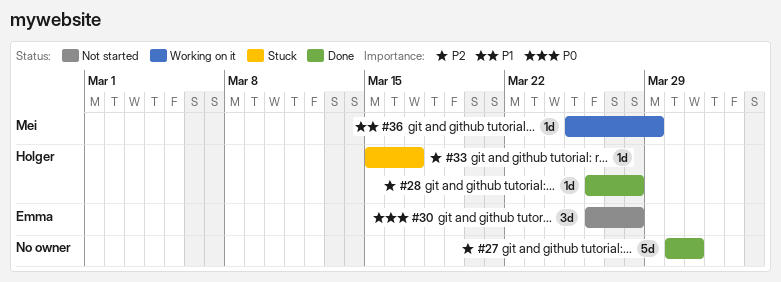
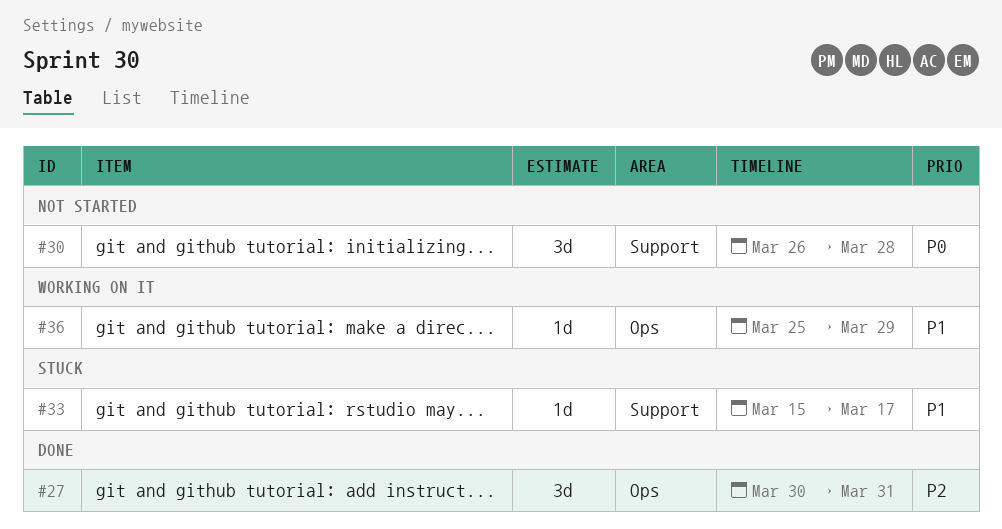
#27, estimate: 5d -> 3d
#28: present -> none
#33, priority: P2 -> P1

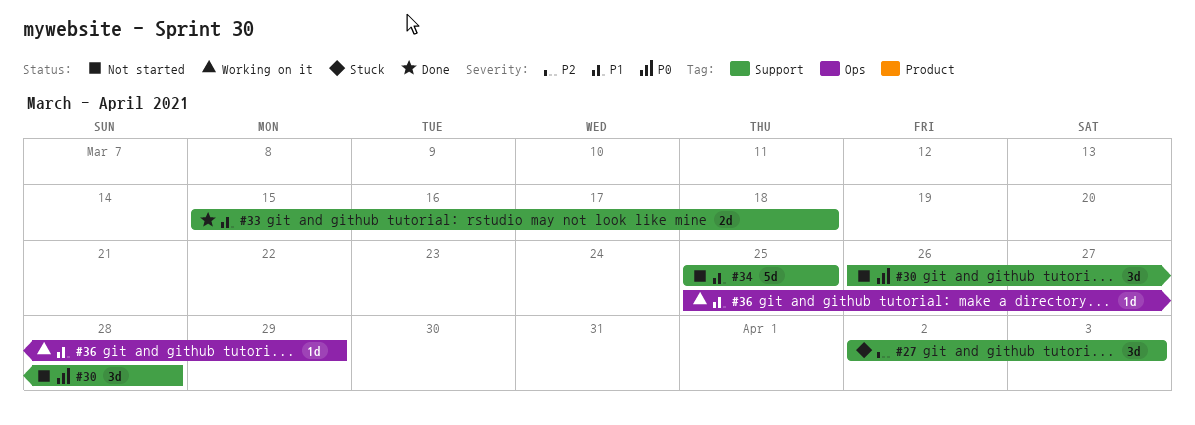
#27, status: Done -> Stuck
#27, label: Ops -> Support
#27, start: Mar 30 -> Apr 2
#27, due: Mar 31 -> Apr 3
#33, status: Stuck -> Done
#33, estimate: 1d -> 2d
#33, due: Mar 17 -> Mar 18
#34: none -> present

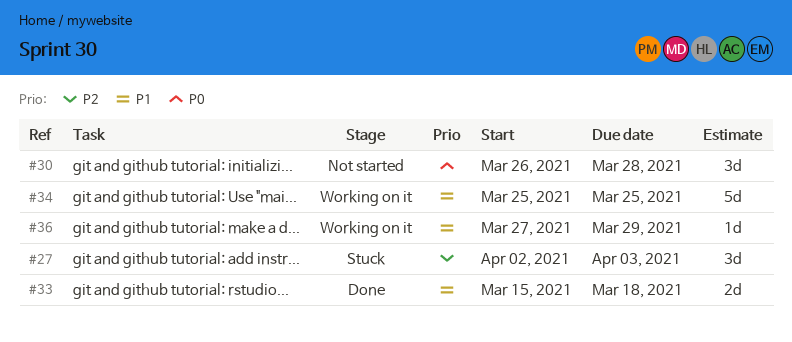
#34, status: Not started -> Working on it
#36, start: Mar 25 -> Mar 27

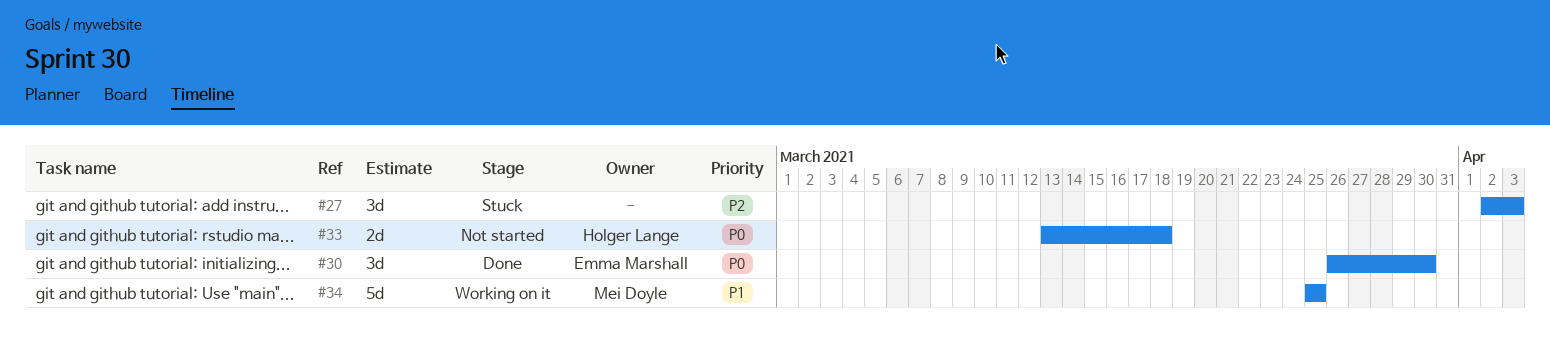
#30, status: Not started -> Done
#30, due: Mar 28 -> Mar 30
#33, status: Done -> Not started
#33, priority: P1 -> P0
#33, start: Mar 15 -> Mar 13
#36: present -> none

